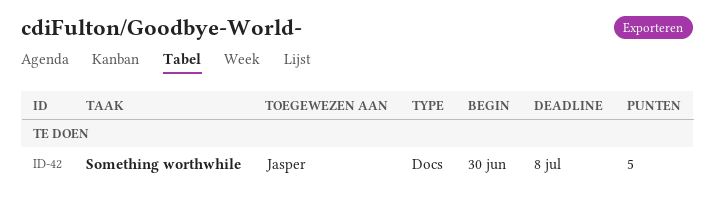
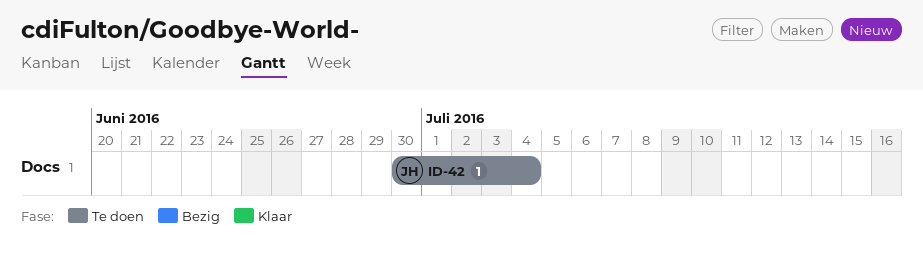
ID-42, estimate: 5 -> 1
ID-42, due: Jul 8 -> Jul 4

